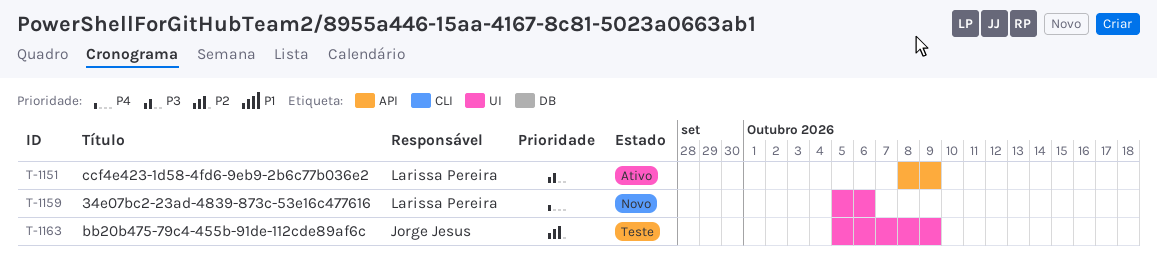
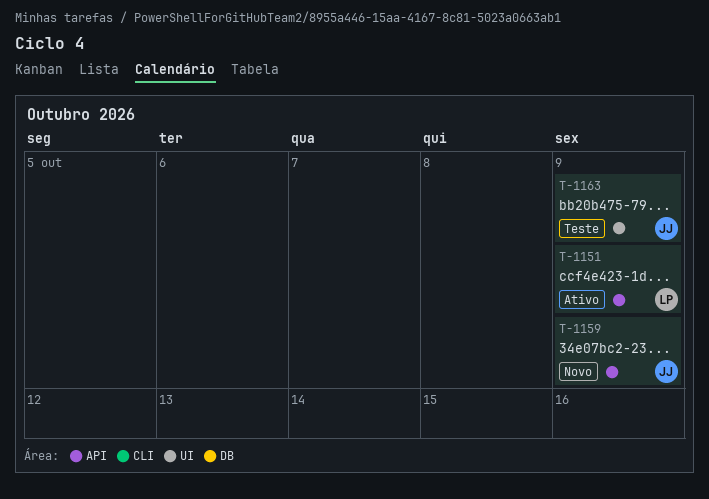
T-1159, owner: Larissa Pereira -> Jorge Jesus
T-1159, label: UI -> API
T-1159, due: Oct 6 -> Oct 9

